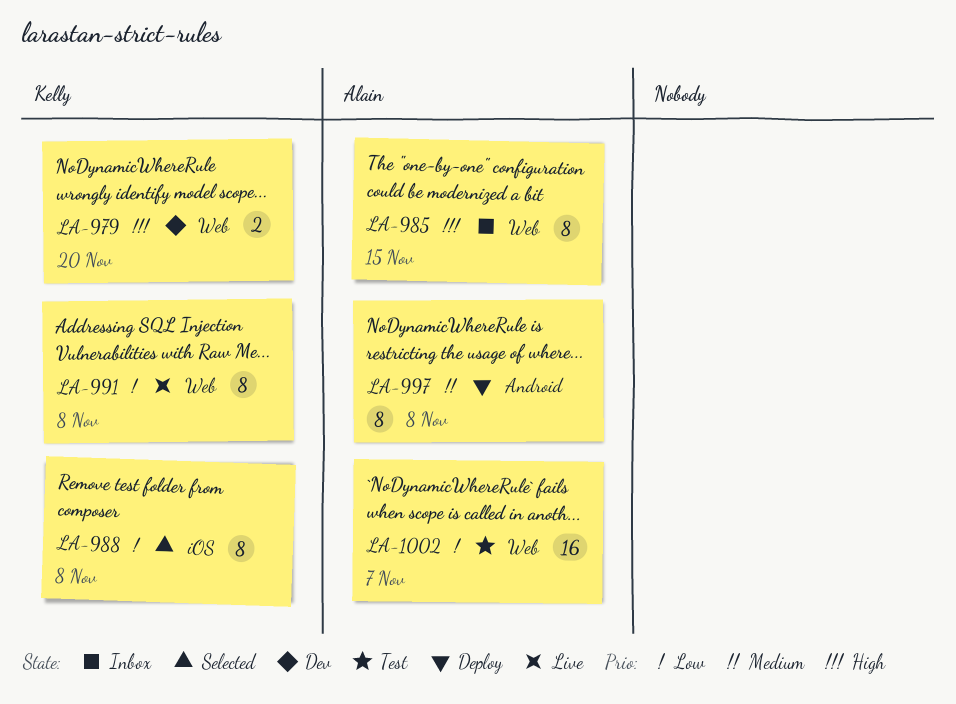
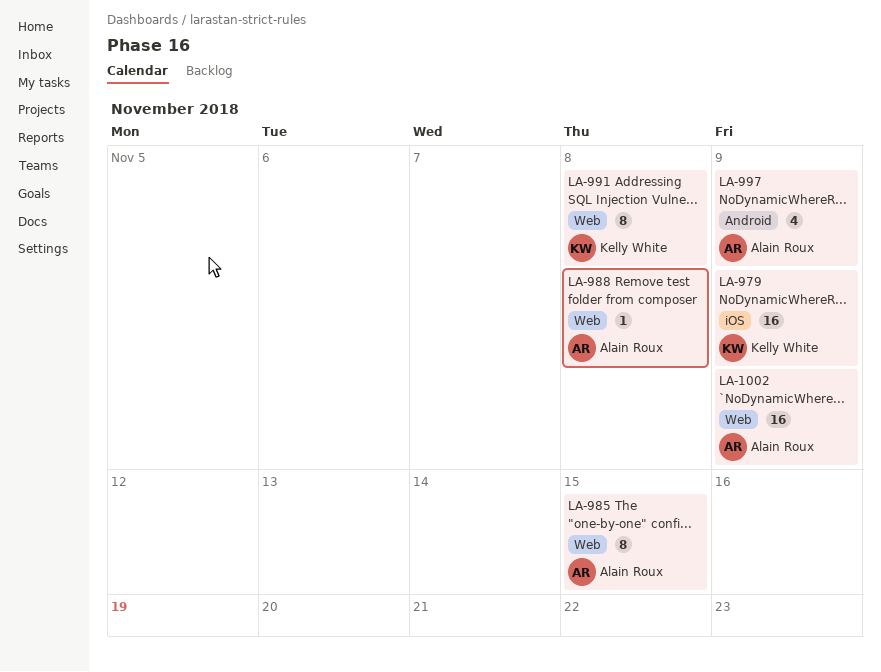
LA-979, label: Web -> iOS
LA-979, estimate: 2 -> 16
LA-979, due: Nov 20 -> Nov 9
LA-988, owner: Kelly White -> Alain Roux
LA-988, label: iOS -> Web
LA-988, estimate: 8 -> 1
LA-997, estimate: 8 -> 4
LA-997, due: Nov 8 -> Nov 9
LA-1002, due: Nov 7 -> Nov 9

